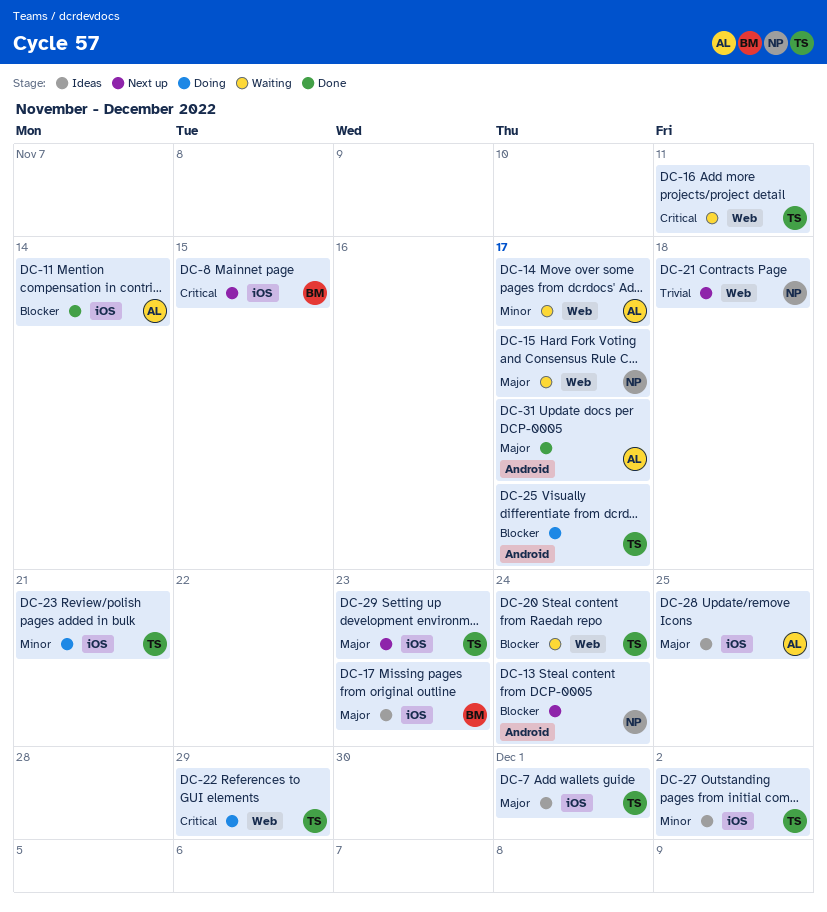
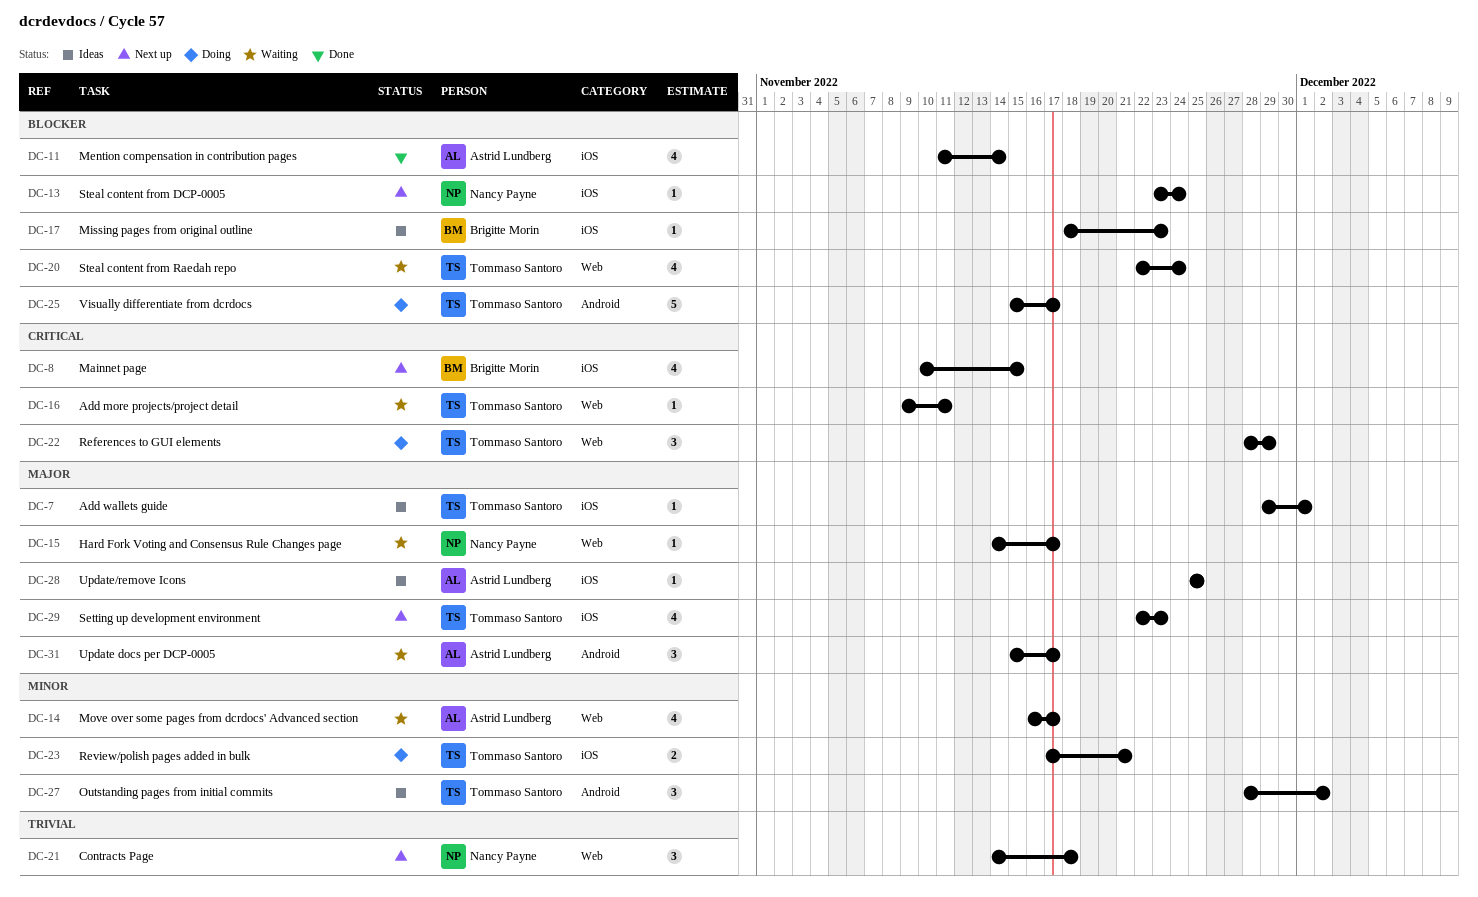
DC-13, label: Android -> iOS
DC-17, priority: Major -> Blocker
DC-27, label: iOS -> Android
DC-31, status: Done -> Waiting

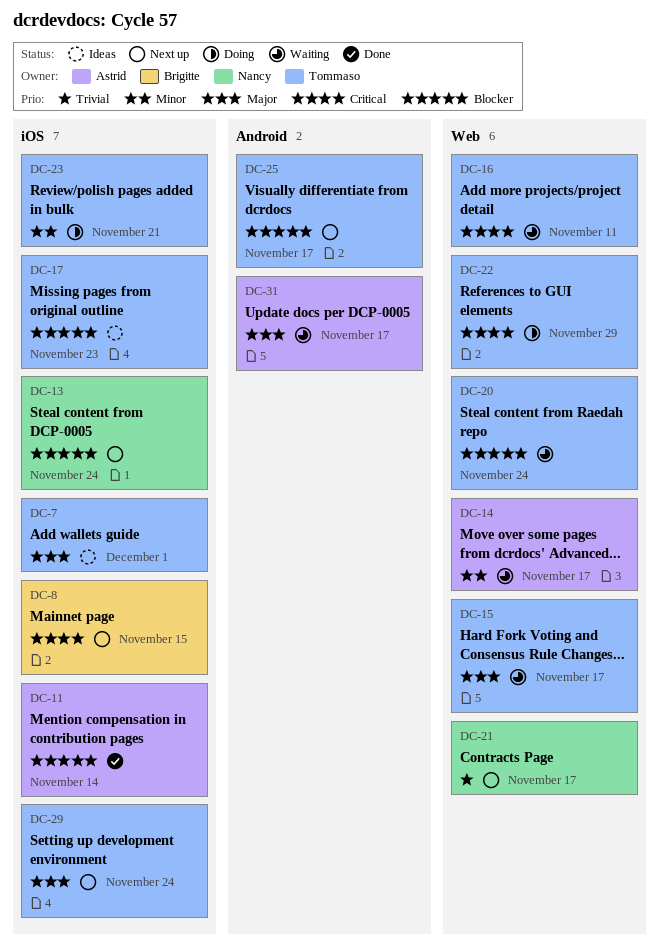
DC-15, owner: Nancy Payne -> Tommaso Santoro
DC-17, owner: Brigitte Morin -> Tommaso Santoro
DC-21, due: Nov 18 -> Nov 17
DC-25, status: Doing -> Next up
DC-27: present -> none
DC-28: present -> none
DC-29, due: Nov 23 -> Nov 24

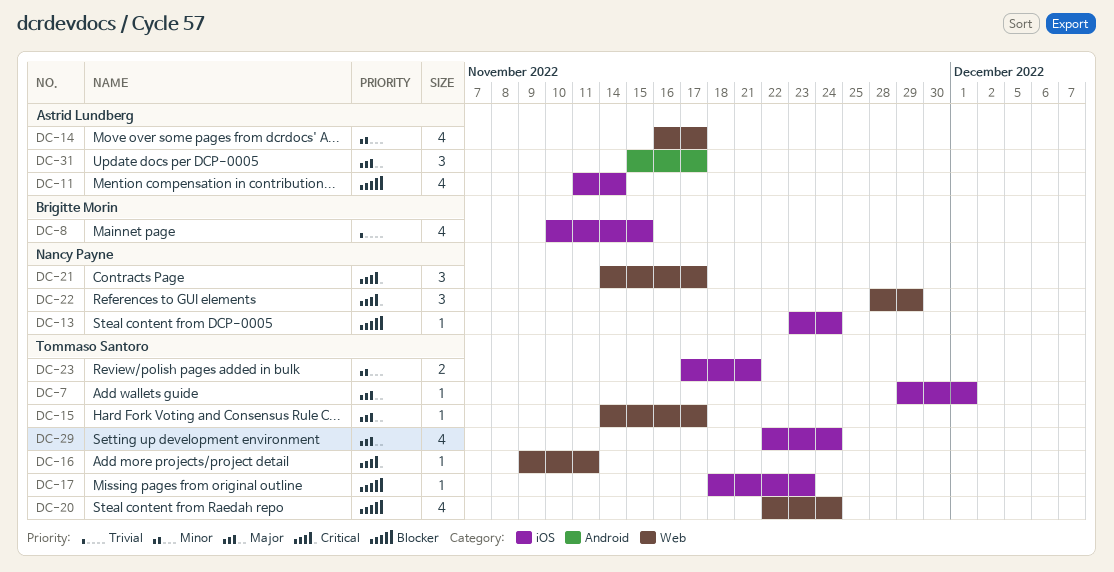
DC-8, priority: Critical -> Trivial
DC-21, priority: Trivial -> Critical
DC-22, owner: Tommaso Santoro -> Nancy Payne
DC-25: present -> none

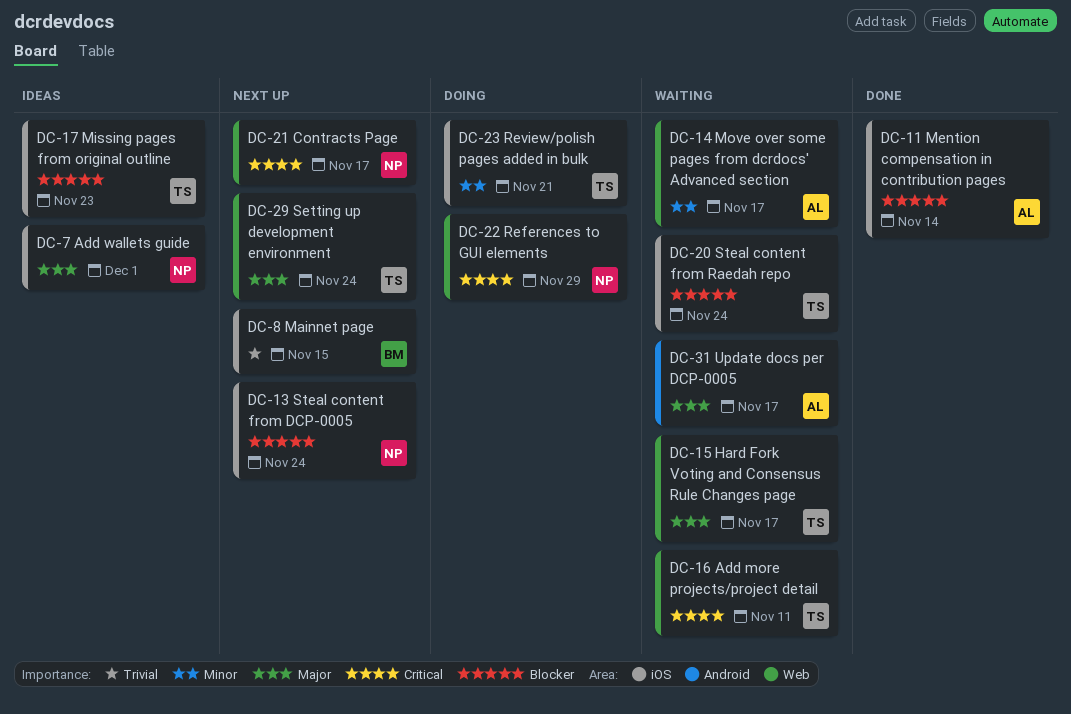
DC-7, owner: Tommaso Santoro -> Nancy Payne
DC-20, label: Web -> iOS
DC-29, label: iOS -> Web

